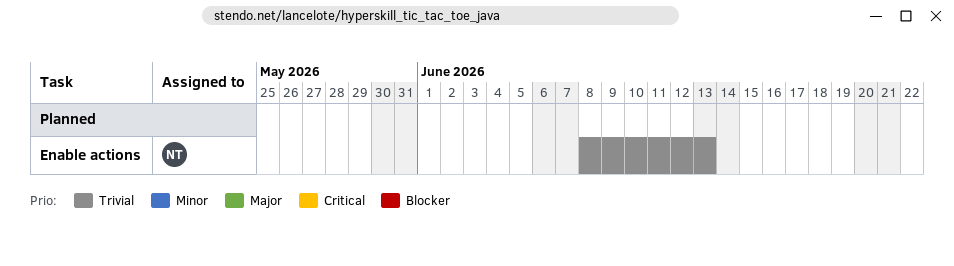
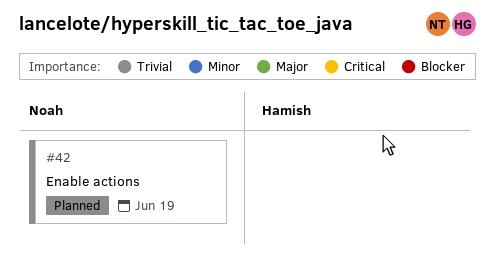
Enable actions, due: Jun 13 -> Jun 19

